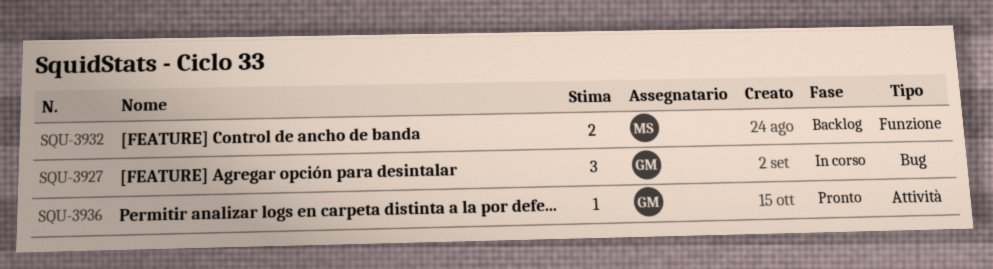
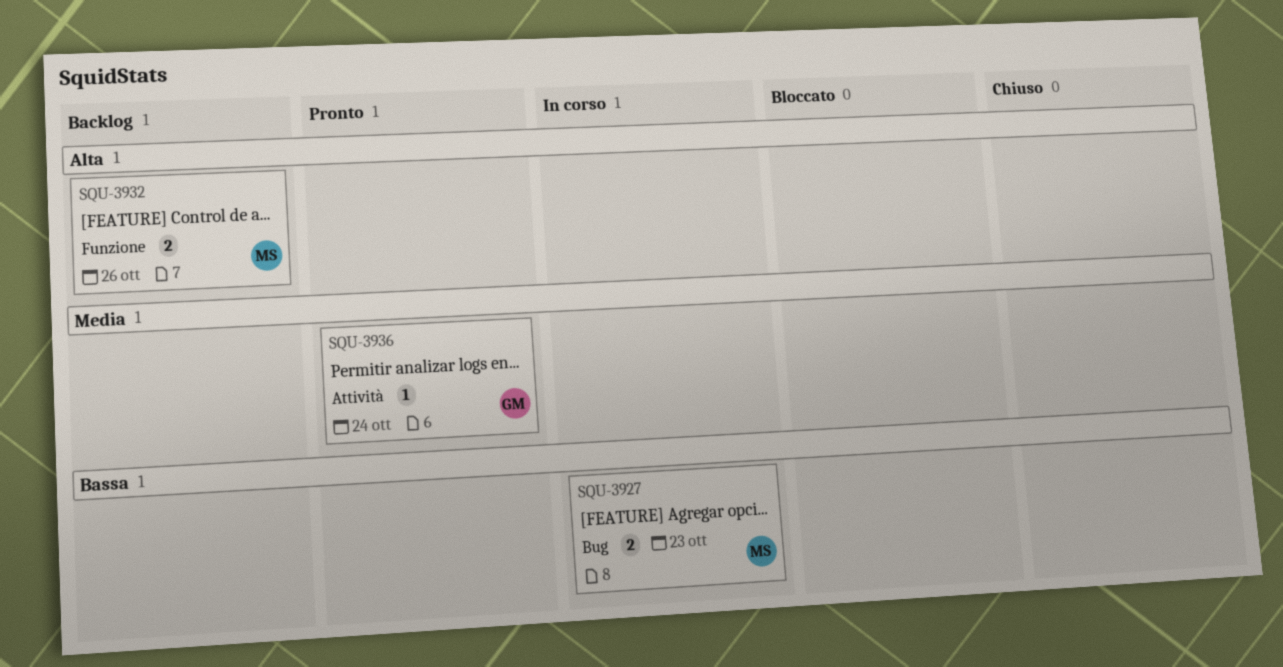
SQU-3927, owner: GM -> MS
SQU-3927, estimate: 3 -> 2

